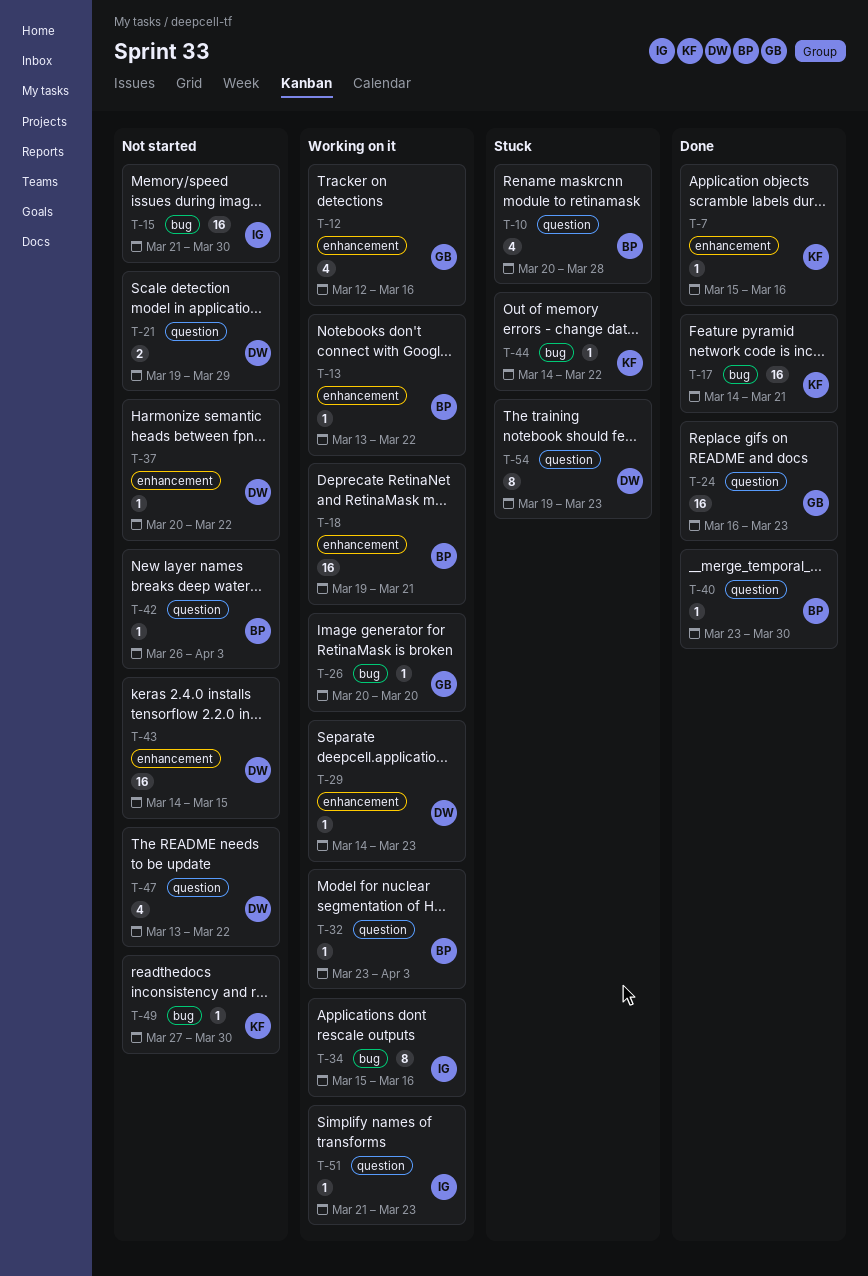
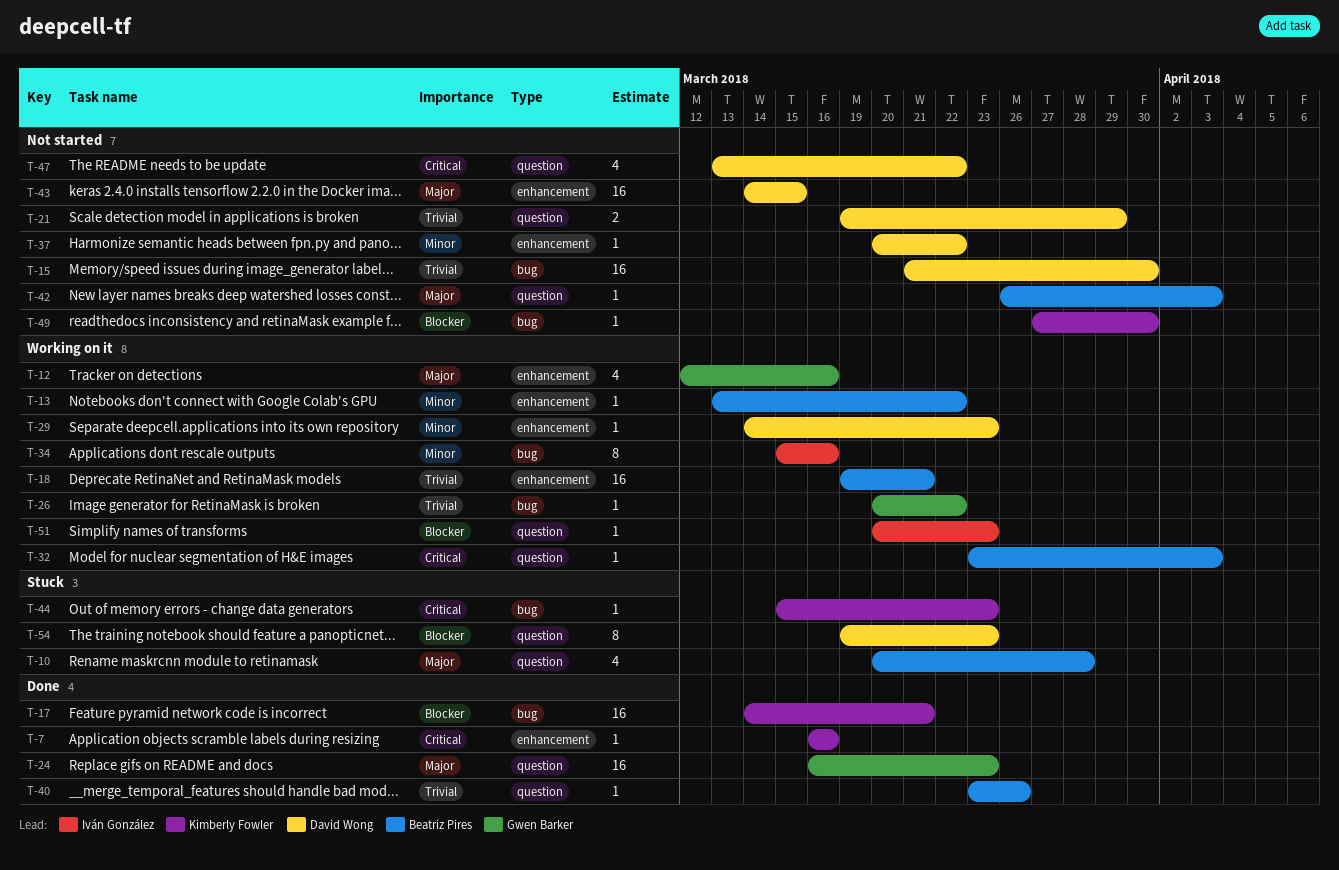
T-7, start: Mar 15 -> Mar 16
T-15, owner: Iván González -> David Wong
T-26, due: Mar 20 -> Mar 22
T-40, due: Mar 30 -> Mar 26
T-44, start: Mar 14 -> Mar 15
T-44, due: Mar 22 -> Mar 23
T-51, start: Mar 21 -> Mar 20

